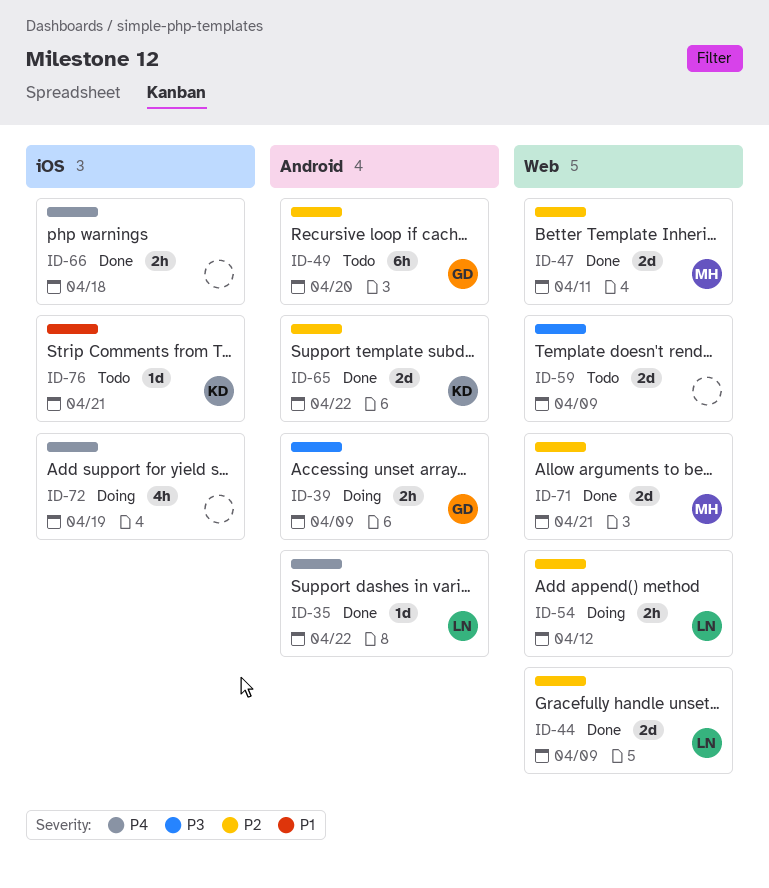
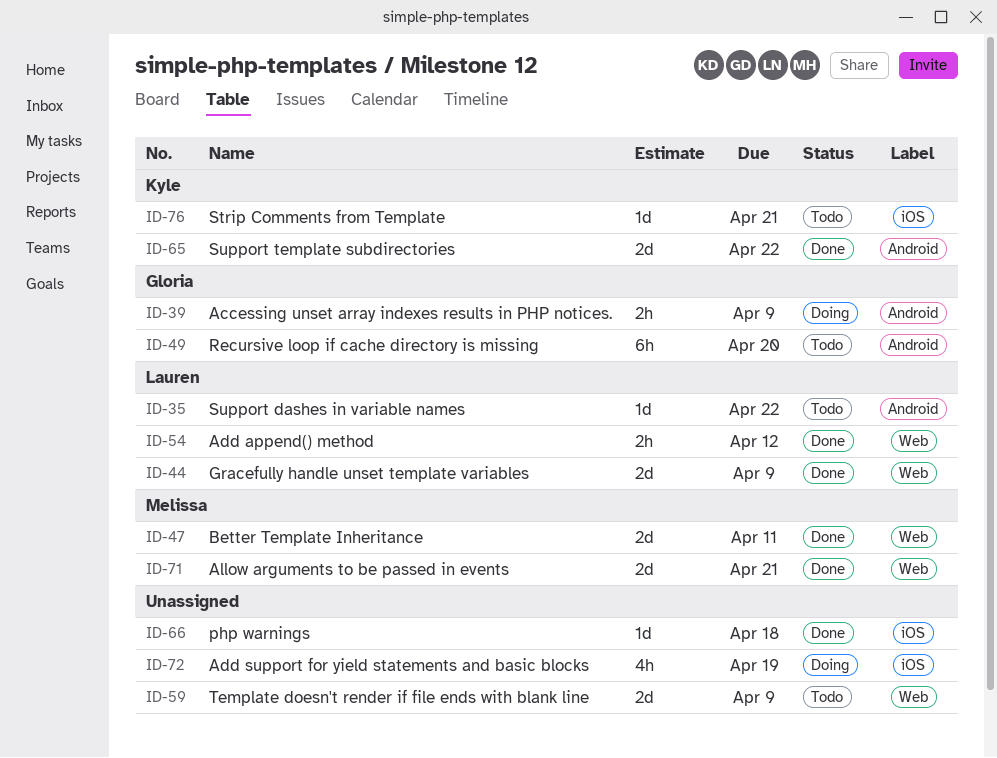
ID-35, status: Done -> Todo
ID-54, status: Doing -> Done
ID-66, estimate: 2h -> 1d

